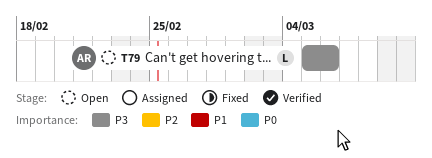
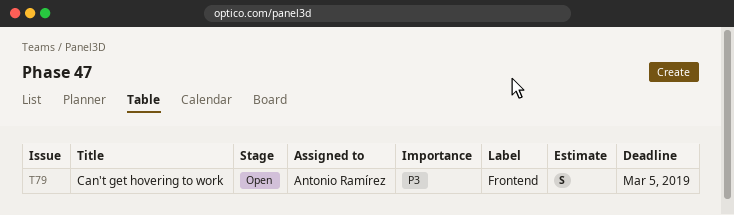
T79, estimate: L -> S
T79, due: Mar 6 -> Mar 5

